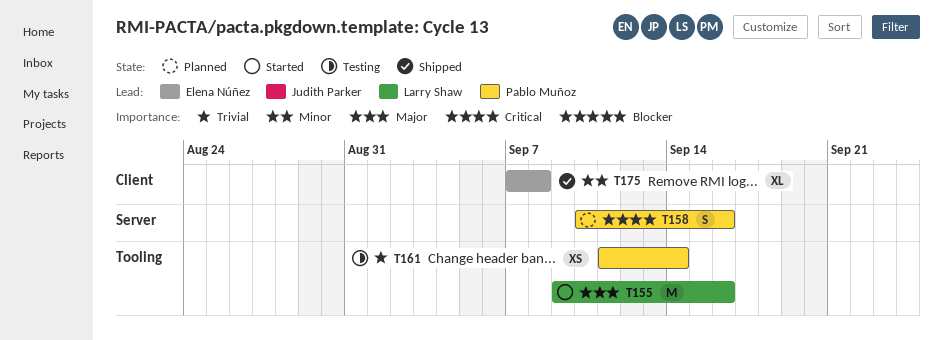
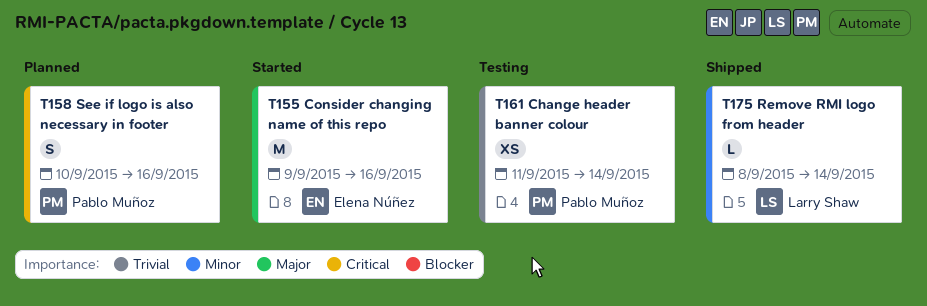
T155, owner: Larry Shaw -> Elena Núñez
T175, owner: Elena Núñez -> Larry Shaw
T175, estimate: XL -> L
T175, start: Sep 7 -> Sep 8
T175, due: Sep 8 -> Sep 14

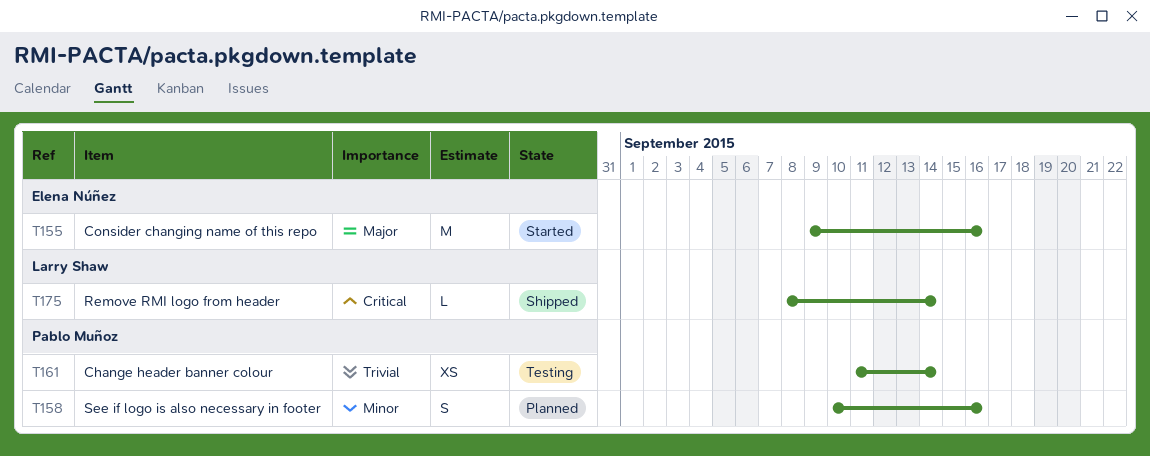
T158, priority: Critical -> Minor
T175, priority: Minor -> Critical

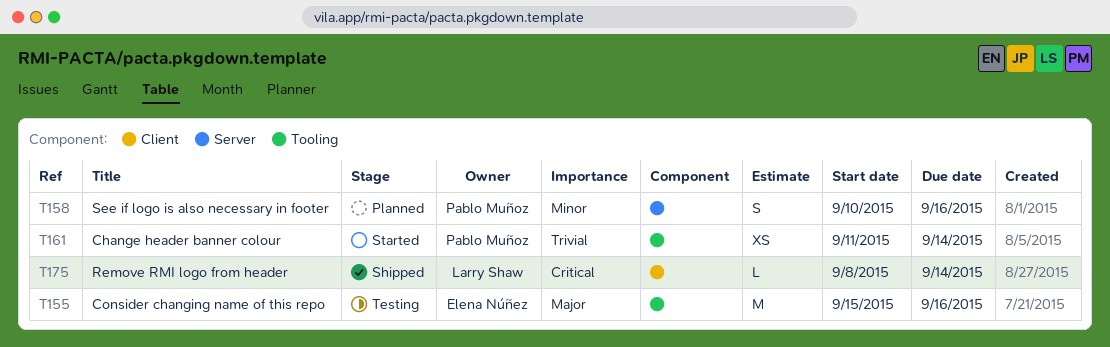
T155, status: Started -> Testing
T155, start: Sep 9 -> Sep 15
T161, status: Testing -> Started

